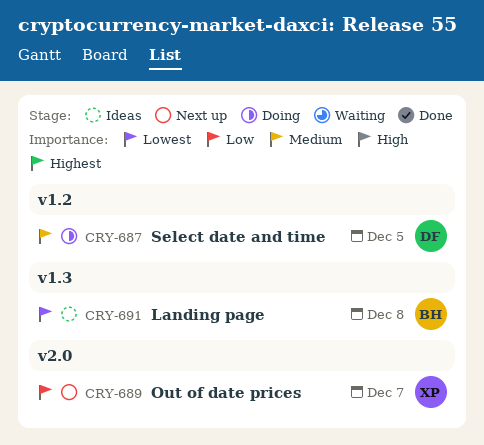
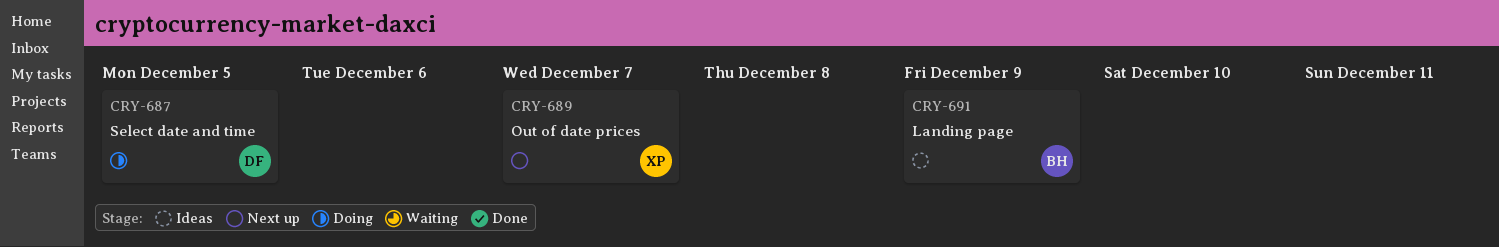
CRY-691, due: Dec 8 -> Dec 9

